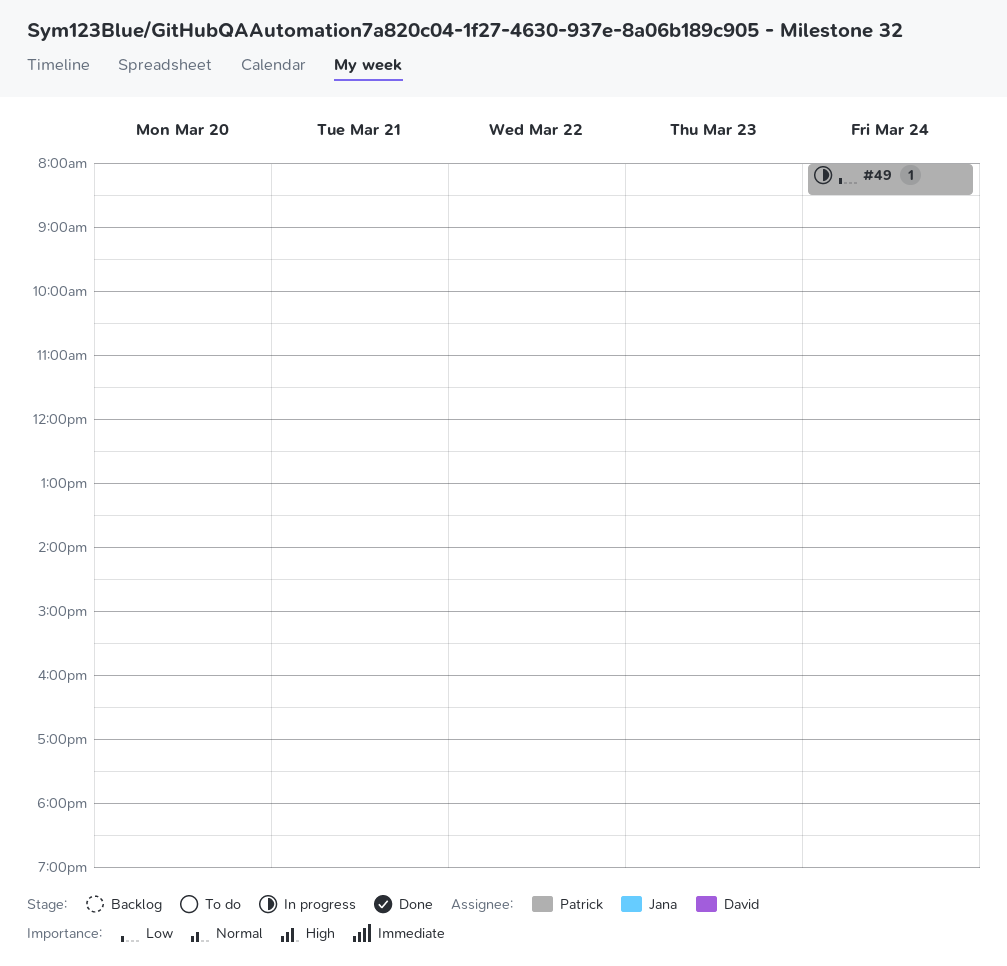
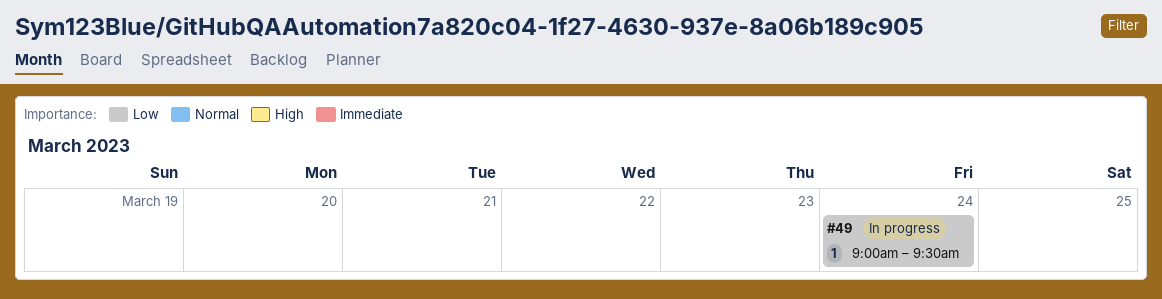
#49, begins: 08:00 -> 09:00
#49, ends: 08:30 -> 09:30

